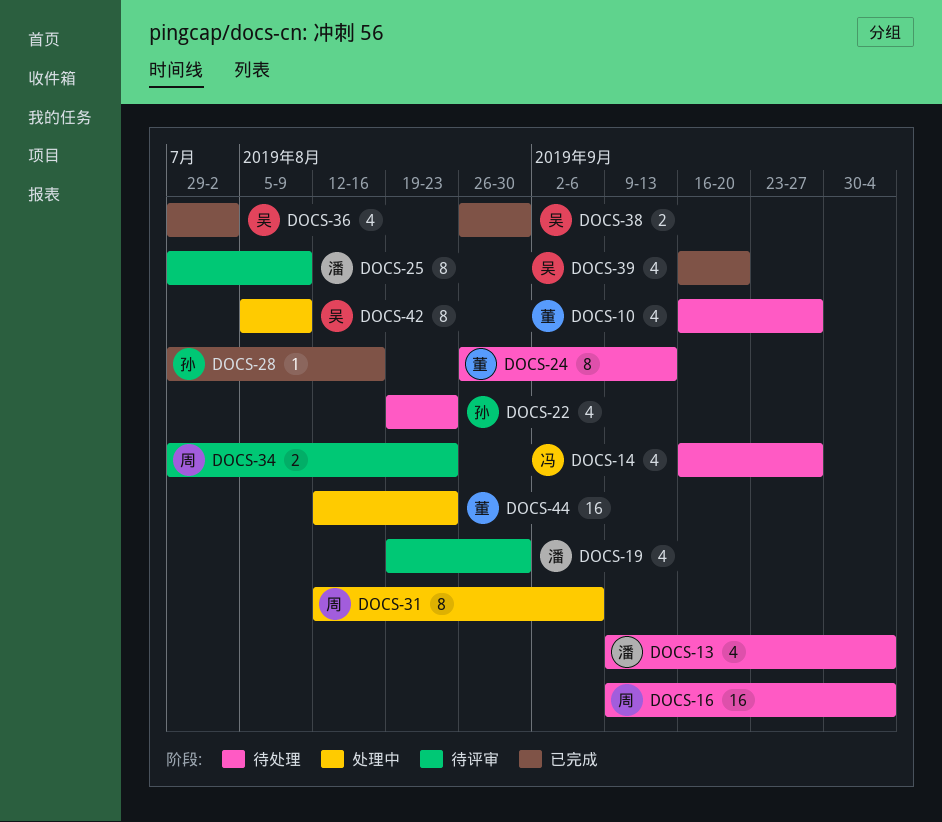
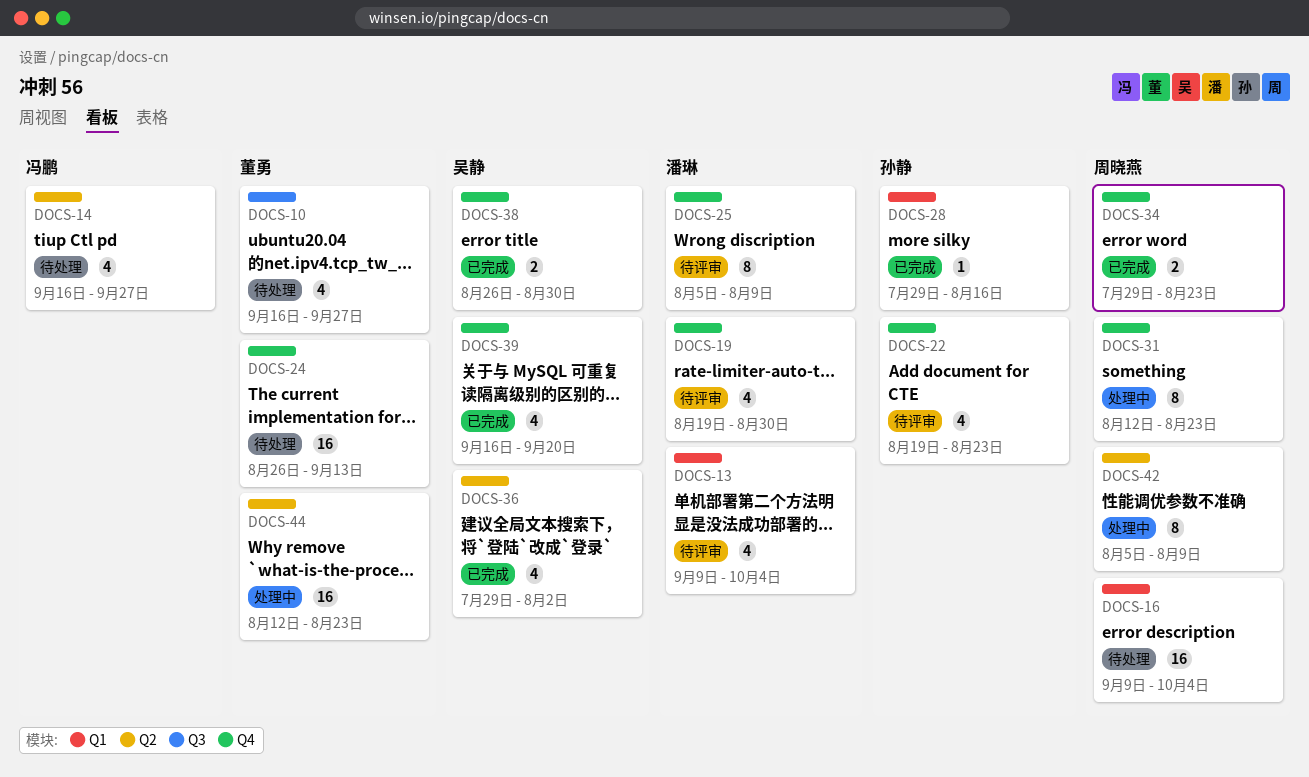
DOCS-13, status: 待处理 -> 待评审
DOCS-22, status: 待处理 -> 待评审
DOCS-24, estimate: 8 -> 16
DOCS-25, start: Jul 29 -> Aug 5
DOCS-31, due: Sep 6 -> Aug 23
DOCS-34, status: 待评审 -> 已完成
DOCS-42, owner: 吴静 -> 周晓燕

